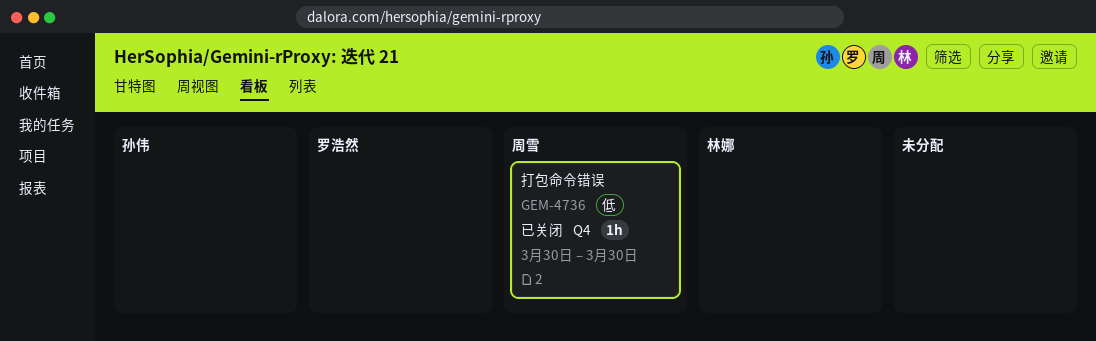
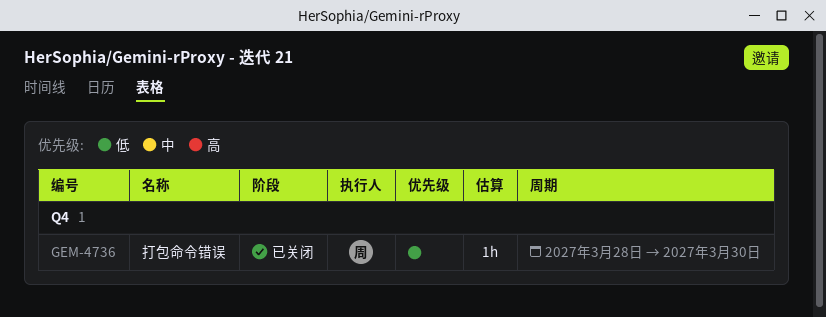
GEM-4736, start: Mar 30 -> Mar 28

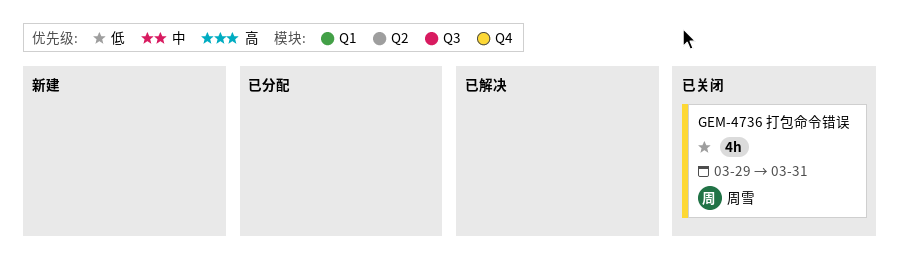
GEM-4736, estimate: 1h -> 4h
GEM-4736, start: Mar 28 -> Mar 29
GEM-4736, due: Mar 30 -> Mar 31

